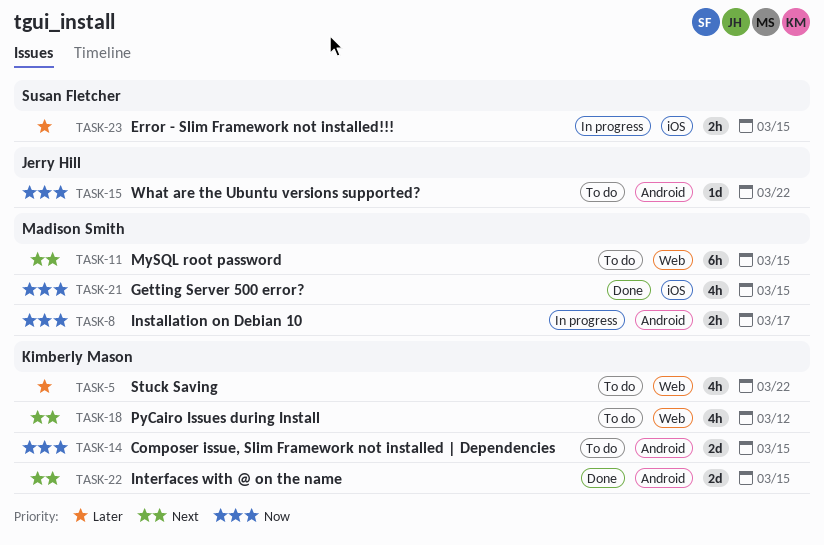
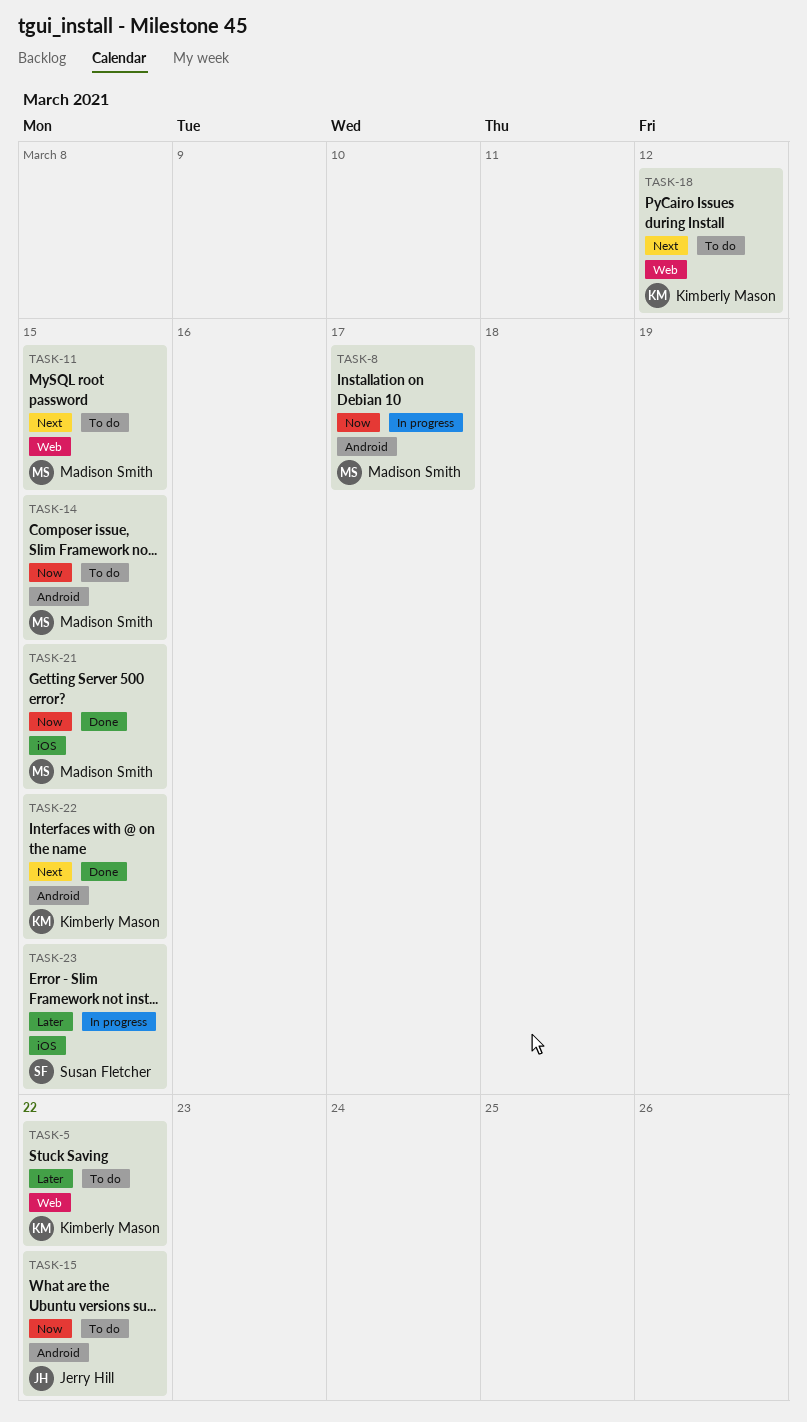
TASK-14, owner: Kimberly Mason -> Madison Smith

